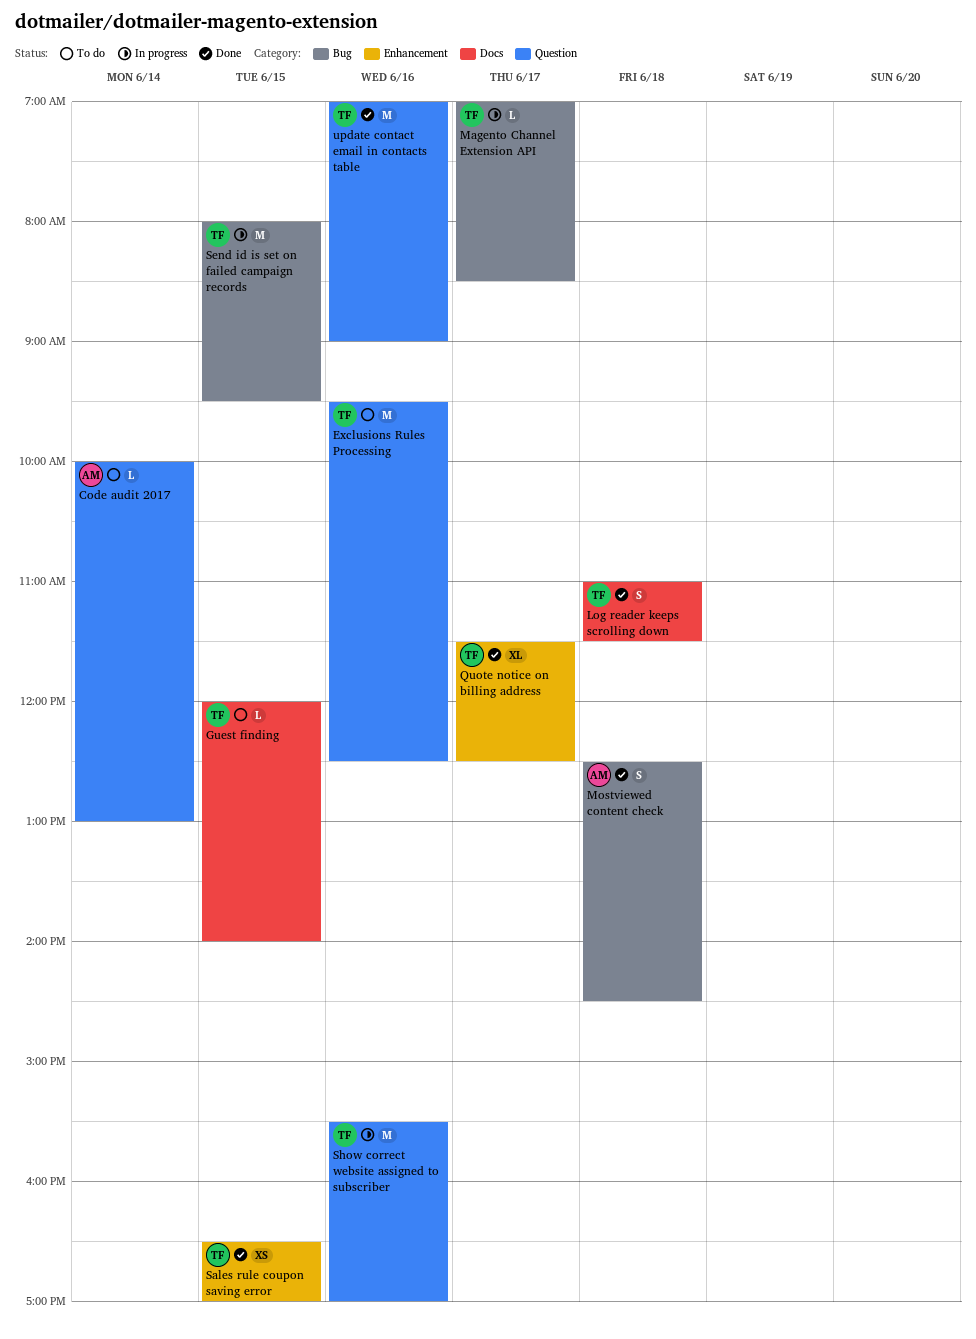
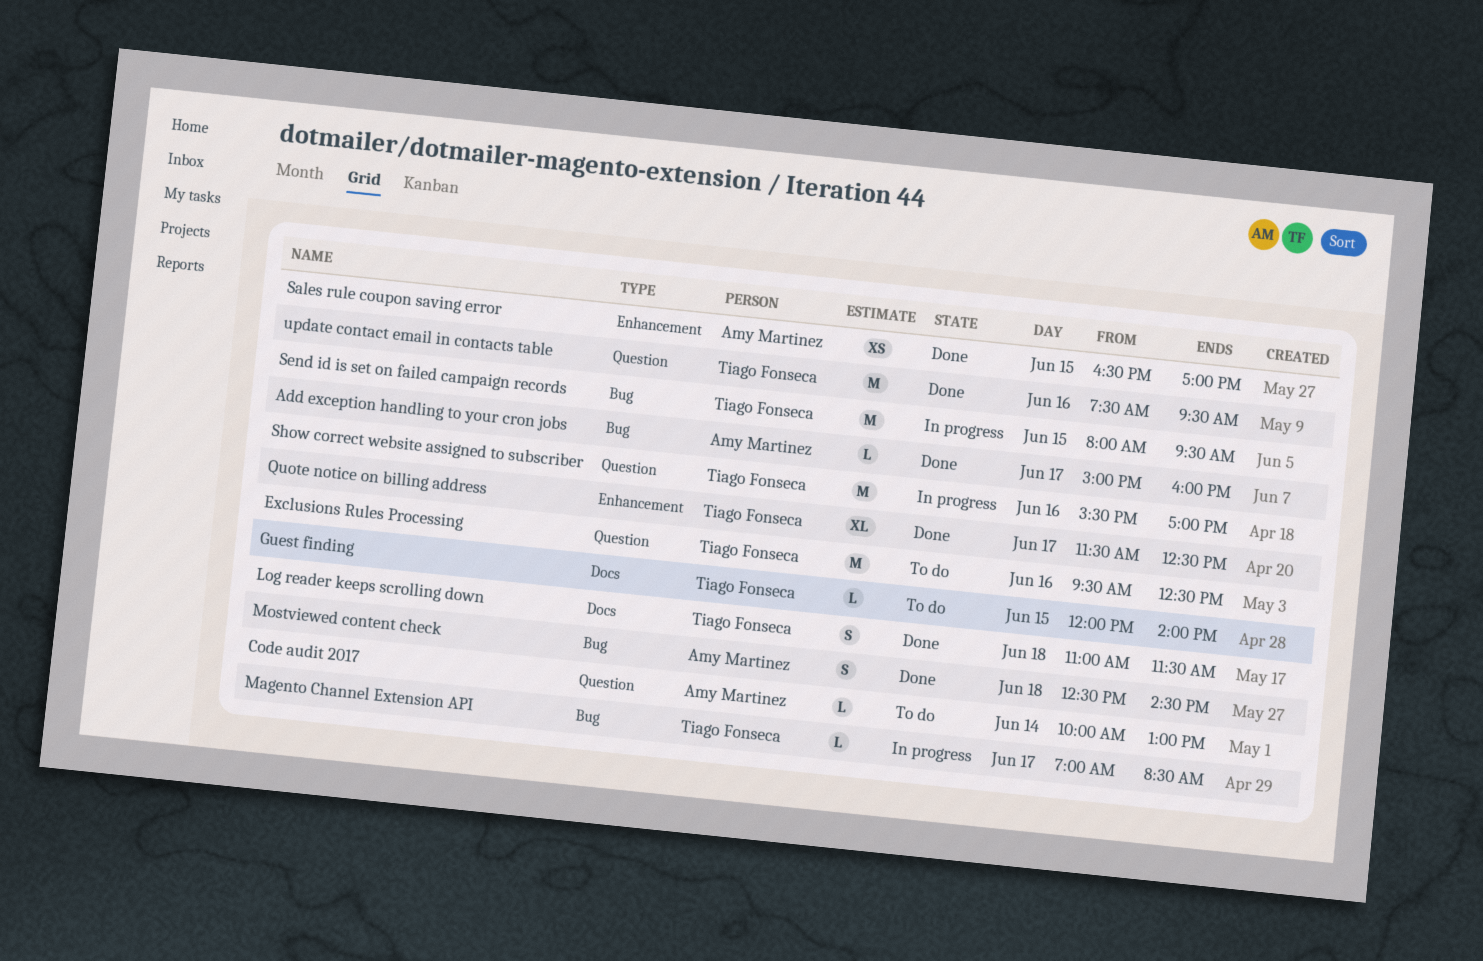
Add exception handling to your cron jobs: none -> present
Sales rule coupon saving error, owner: Tiago Fonseca -> Amy Martinez
update contact email in contacts table, begins: 07:00 -> 07:30
update contact email in contacts table, ends: 09:00 -> 09:30

